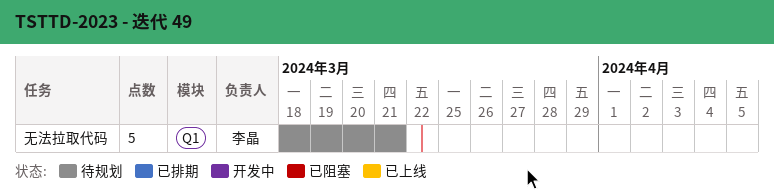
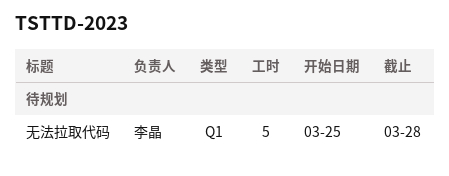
无法拉取代码, start: Mar 18 -> Mar 25
无法拉取代码, due: Mar 21 -> Mar 28

